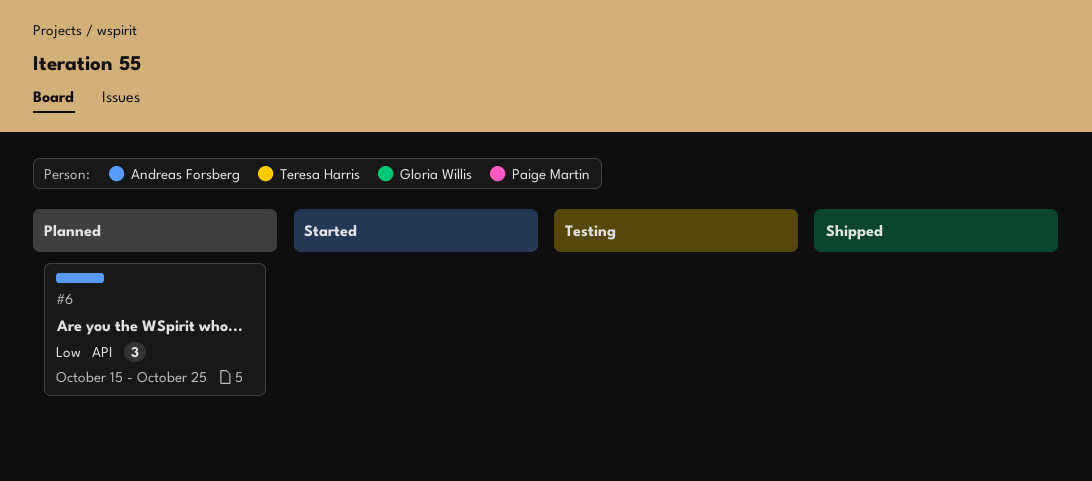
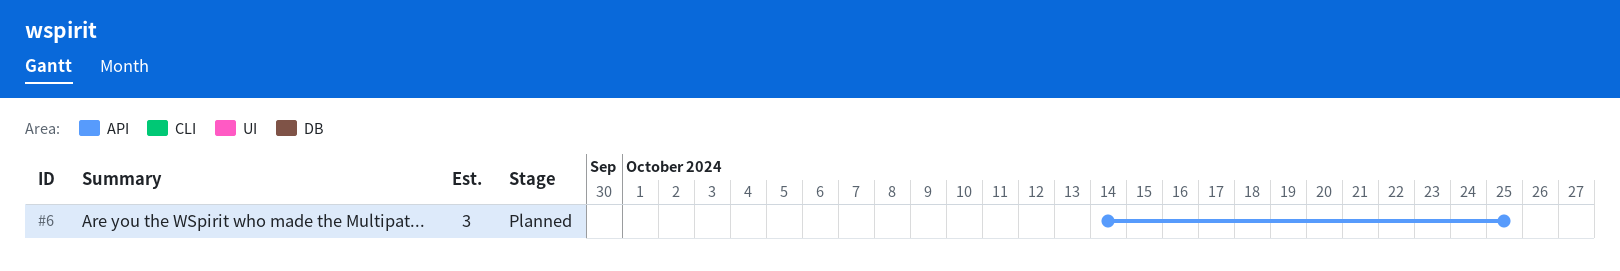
#6, start: Oct 15 -> Oct 14

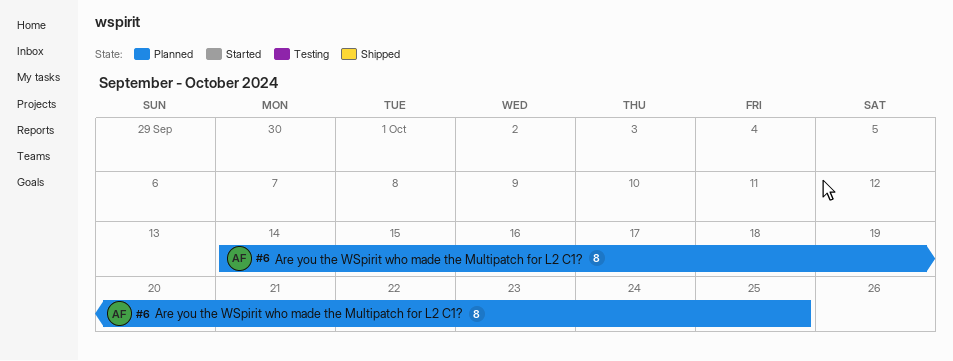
#6, estimate: 3 -> 8

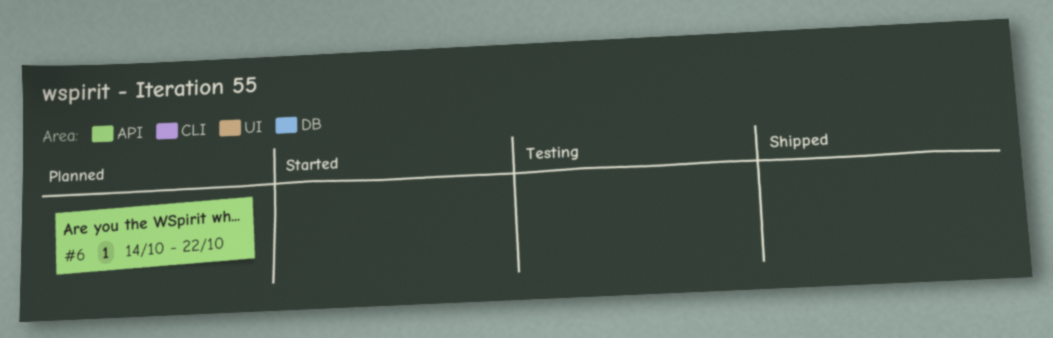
#6, estimate: 8 -> 1
#6, due: Oct 25 -> Oct 22

